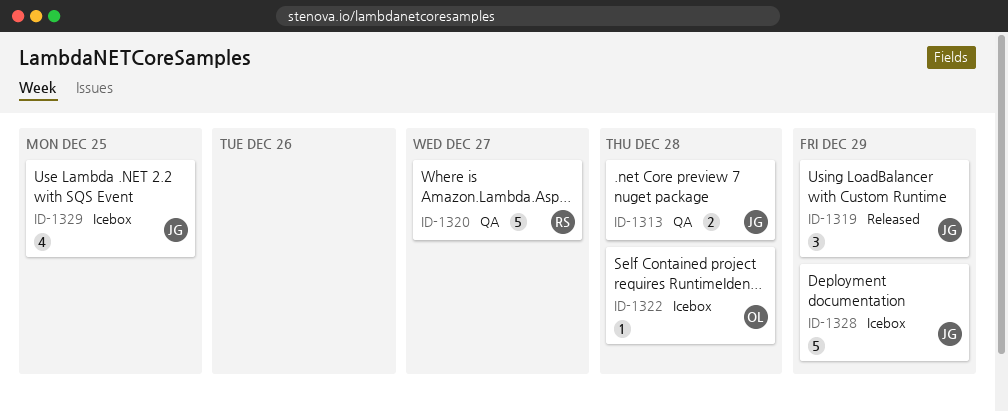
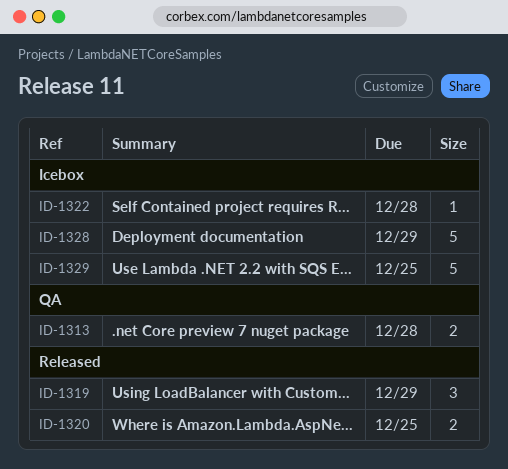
ID-1320, status: QA -> Released
ID-1320, estimate: 5 -> 2
ID-1320, due: Dec 27 -> Dec 25
ID-1329, estimate: 4 -> 5

